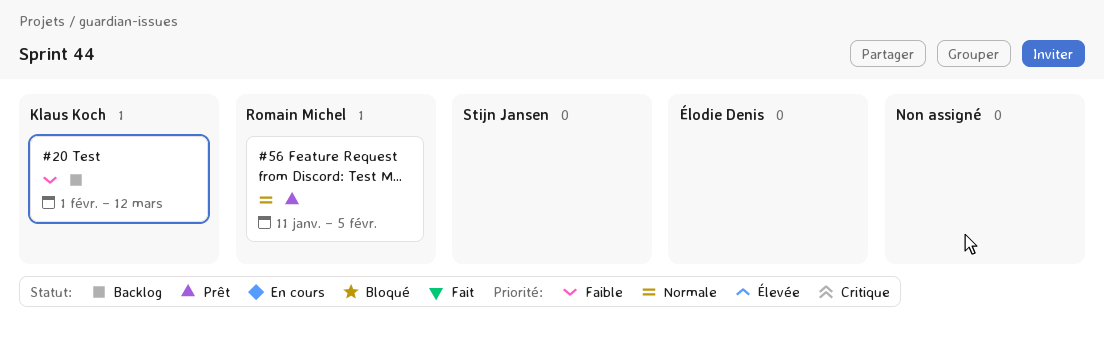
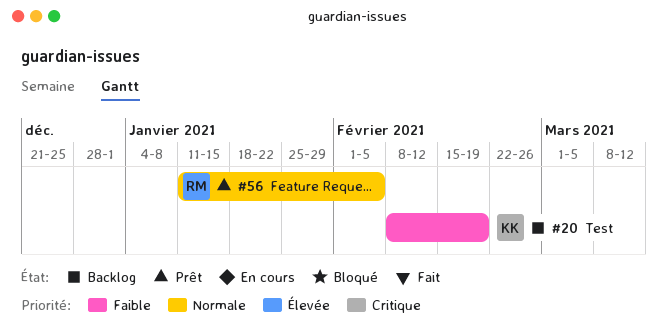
#20, start: Feb 1 -> Feb 8
#20, due: Mar 12 -> Feb 19

